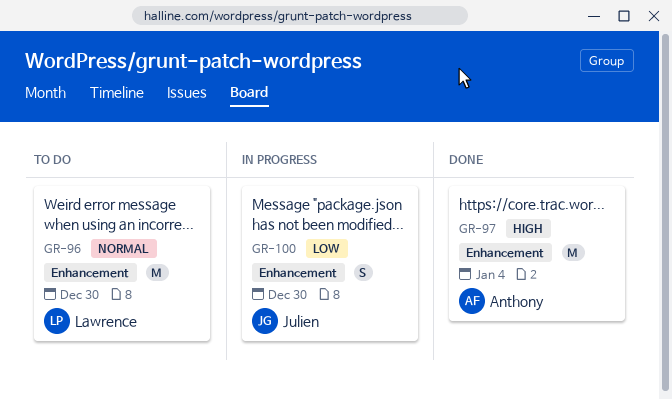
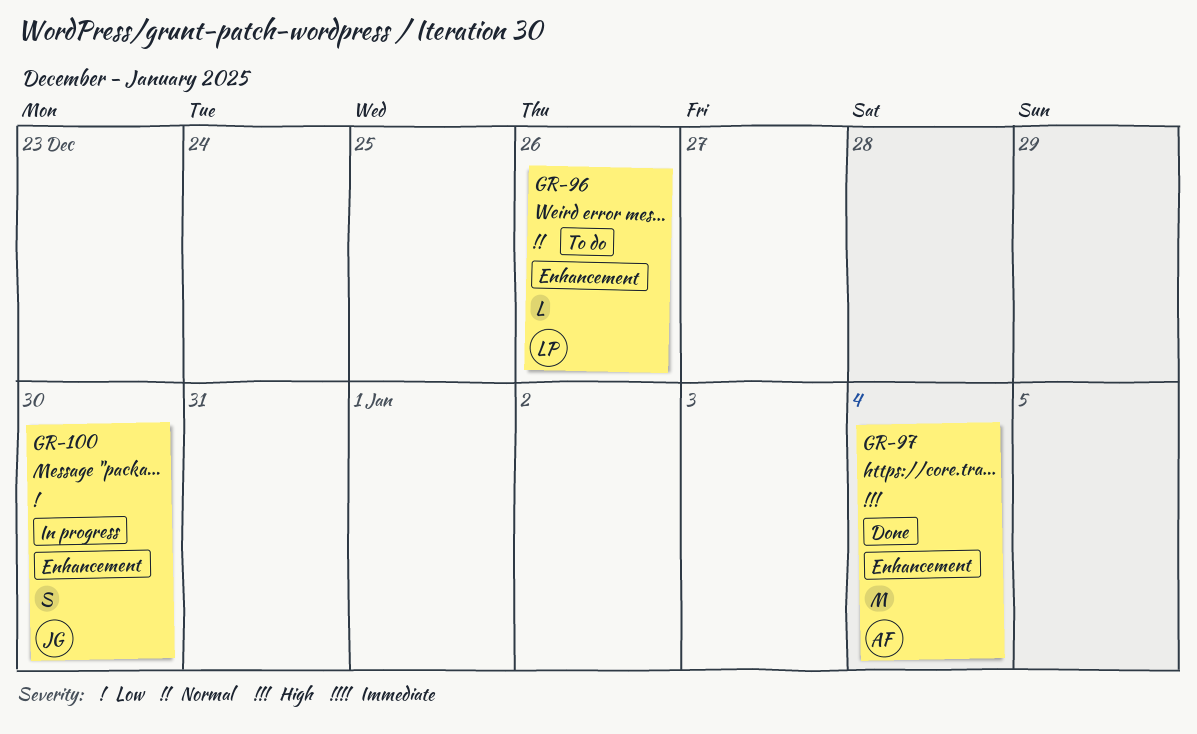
GR-96, estimate: M -> L
GR-96, due: Dec 30 -> Dec 26

